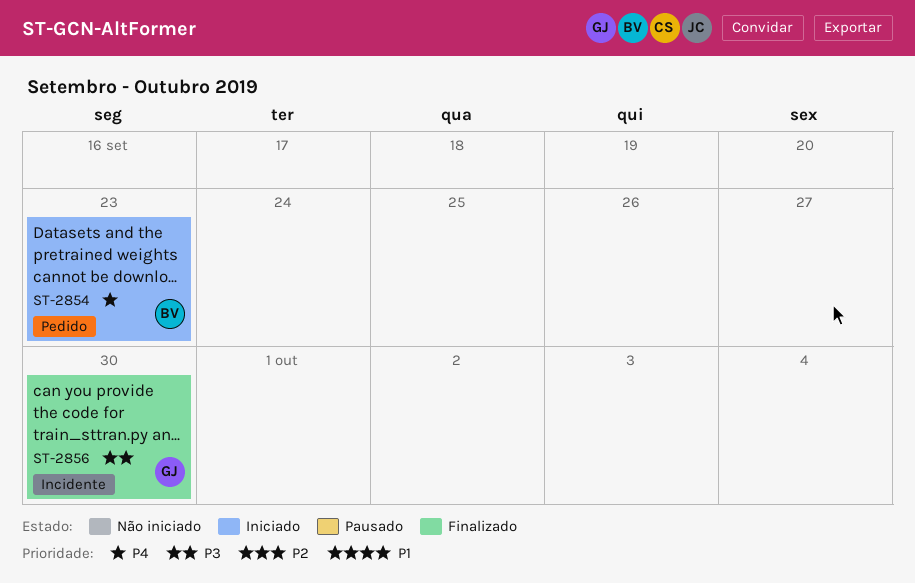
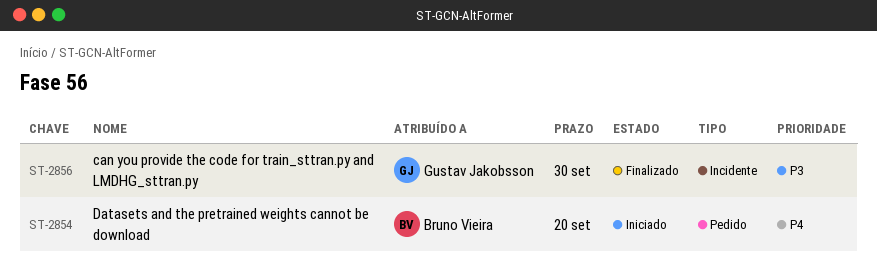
ST-2854, due: Sep 23 -> Sep 20

